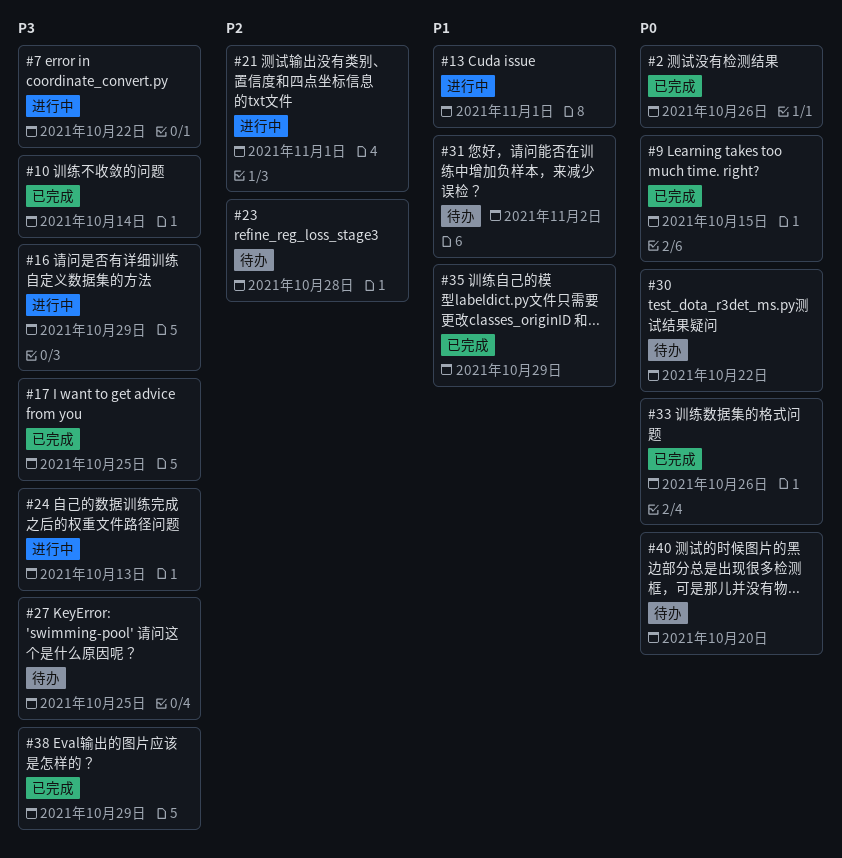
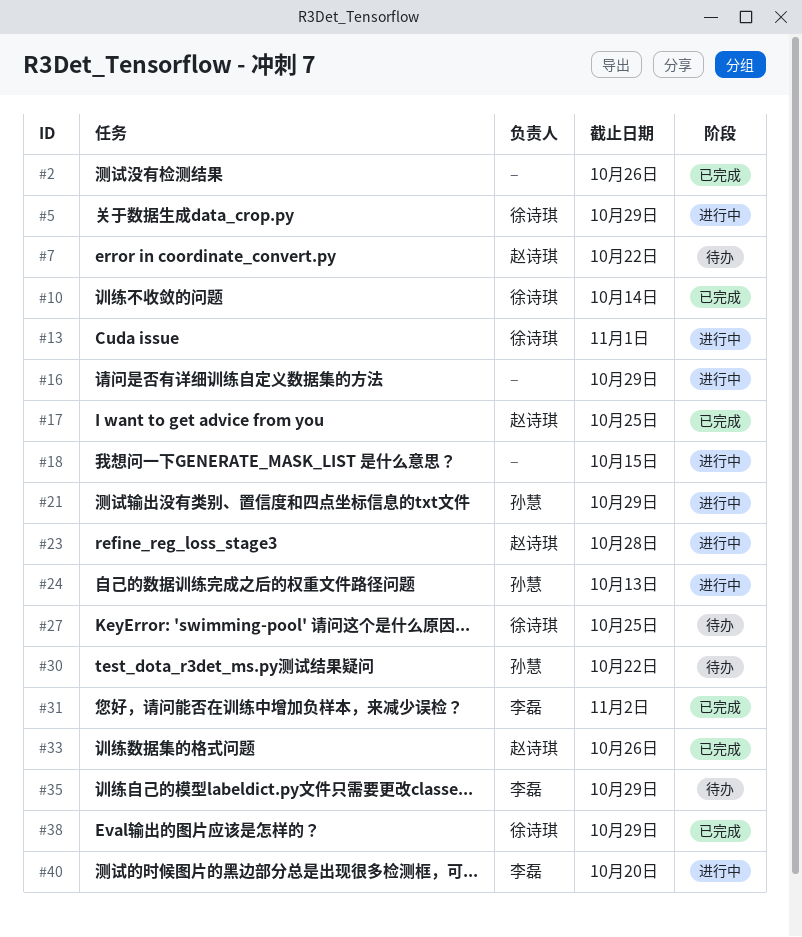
#5: none -> present
#7, status: 进行中 -> 待办
#9: present -> none
#18: none -> present
#21, due: Nov 1 -> Oct 29
#23, status: 待办 -> 进行中
#31, status: 待办 -> 已完成
#35, status: 已完成 -> 待办
#40, status: 待办 -> 进行中

